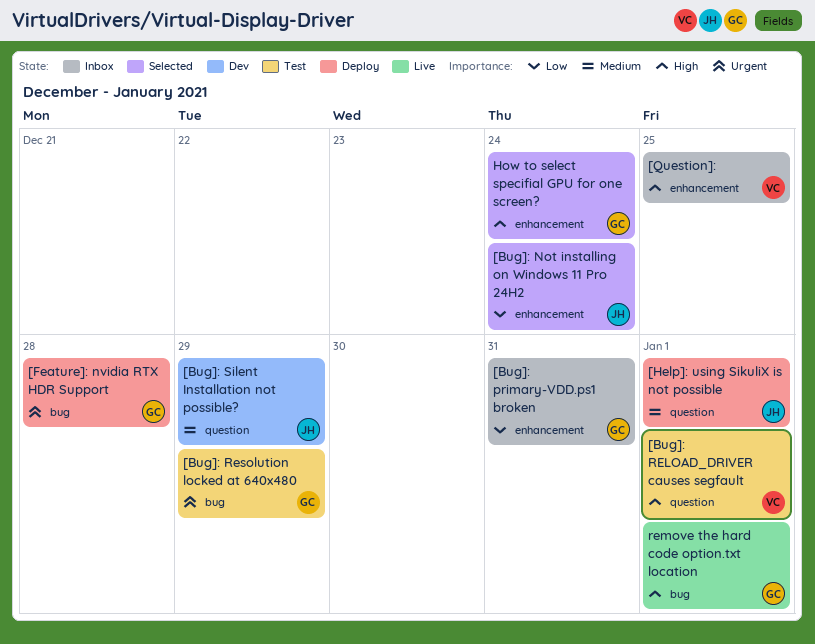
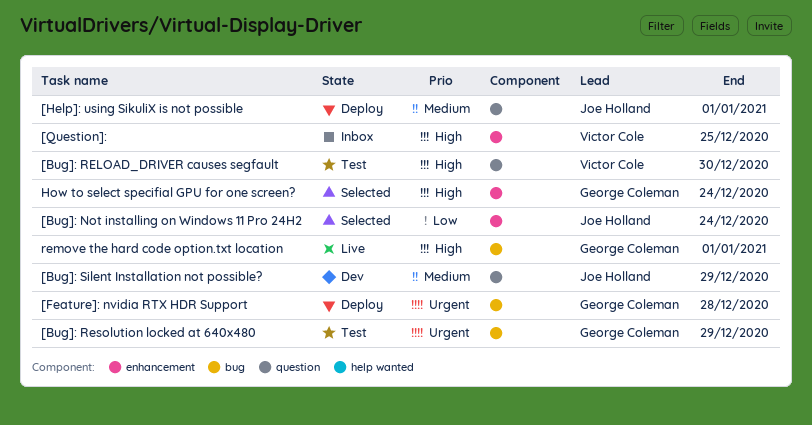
[Bug]: primary-VDD.ps1 broken: present -> none
[Bug]: RELOAD_DRIVER causes segfault, due: Jan 1 -> Dec 30

